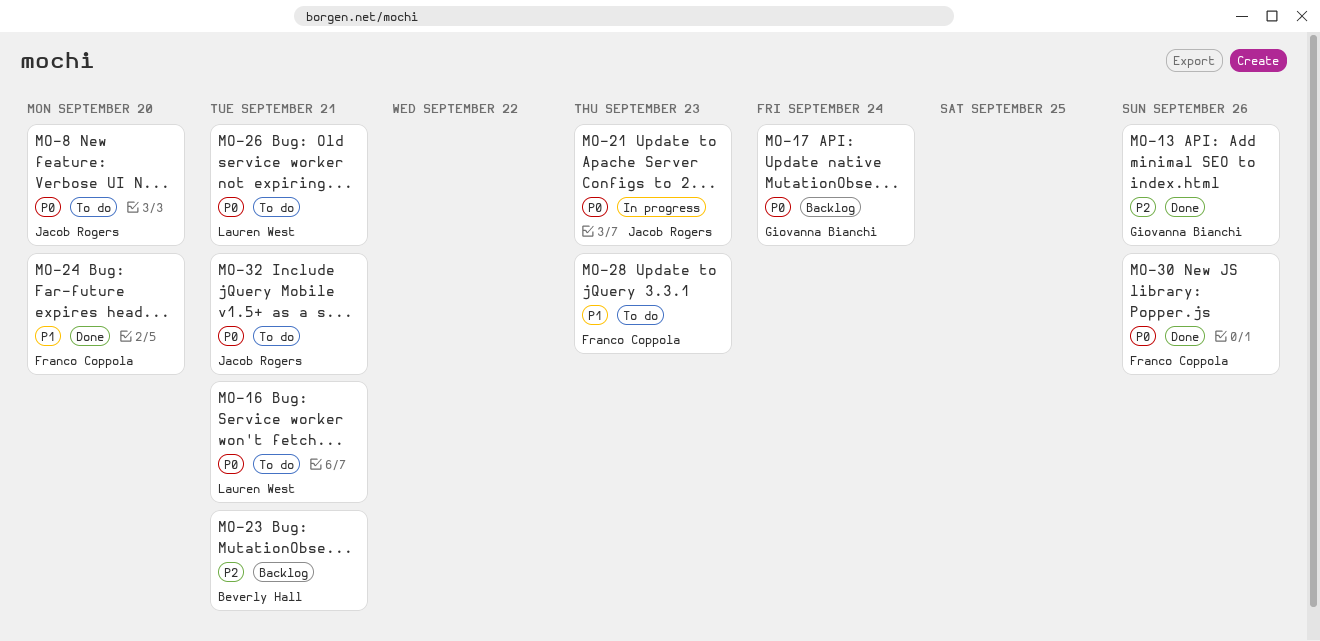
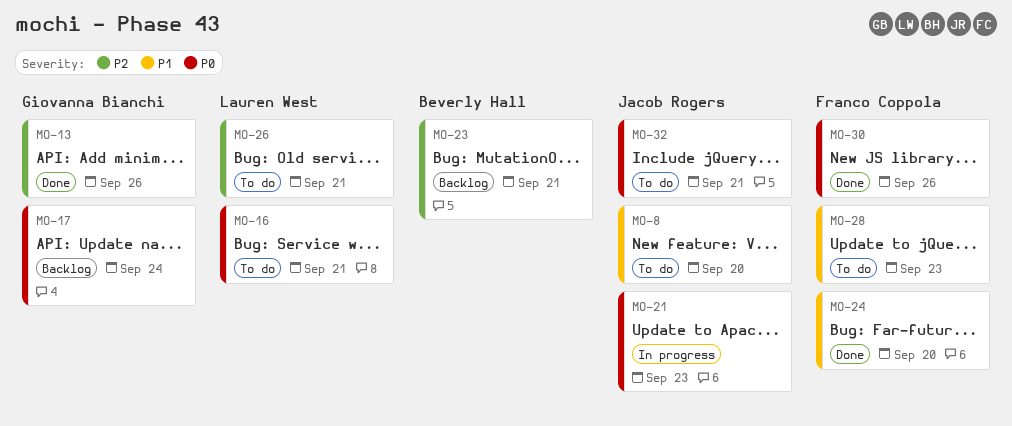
MO-8, priority: P0 -> P1
MO-26, priority: P0 -> P2

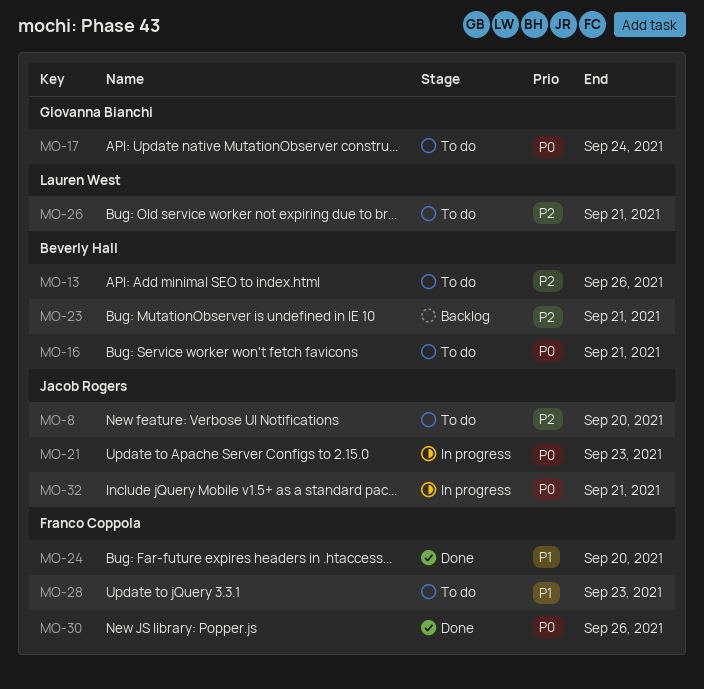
MO-8, priority: P1 -> P2
MO-13, status: Done -> To do
MO-13, owner: Giovanna Bianchi -> Beverly Hall
MO-16, owner: Lauren West -> Beverly Hall
MO-17, status: Backlog -> To do
MO-32, status: To do -> In progress

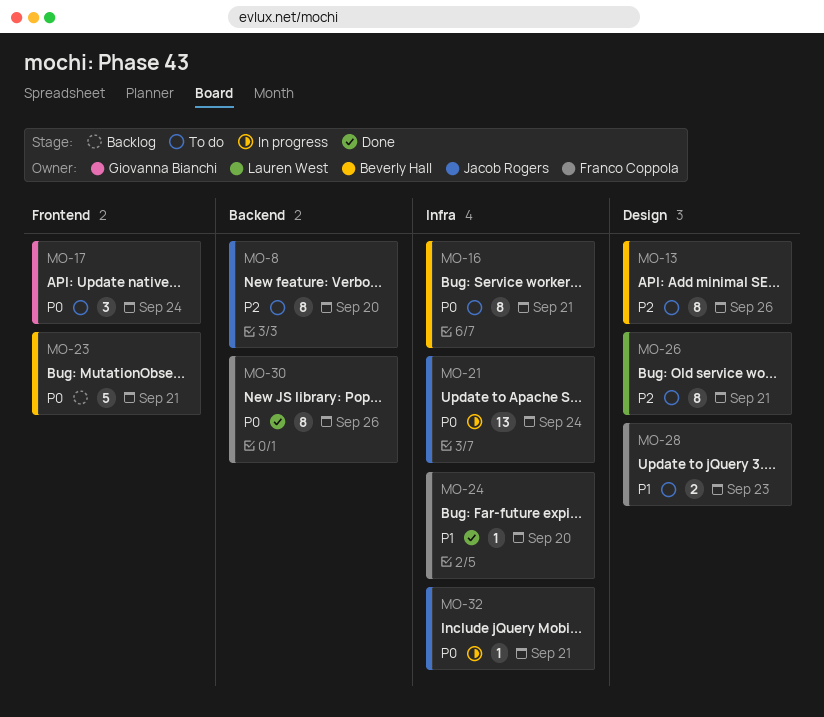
MO-21, due: Sep 23 -> Sep 24
MO-23, priority: P2 -> P0

